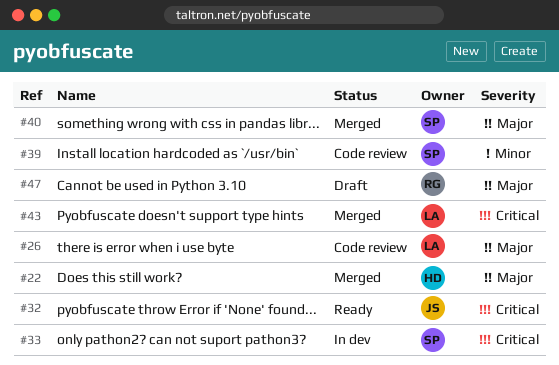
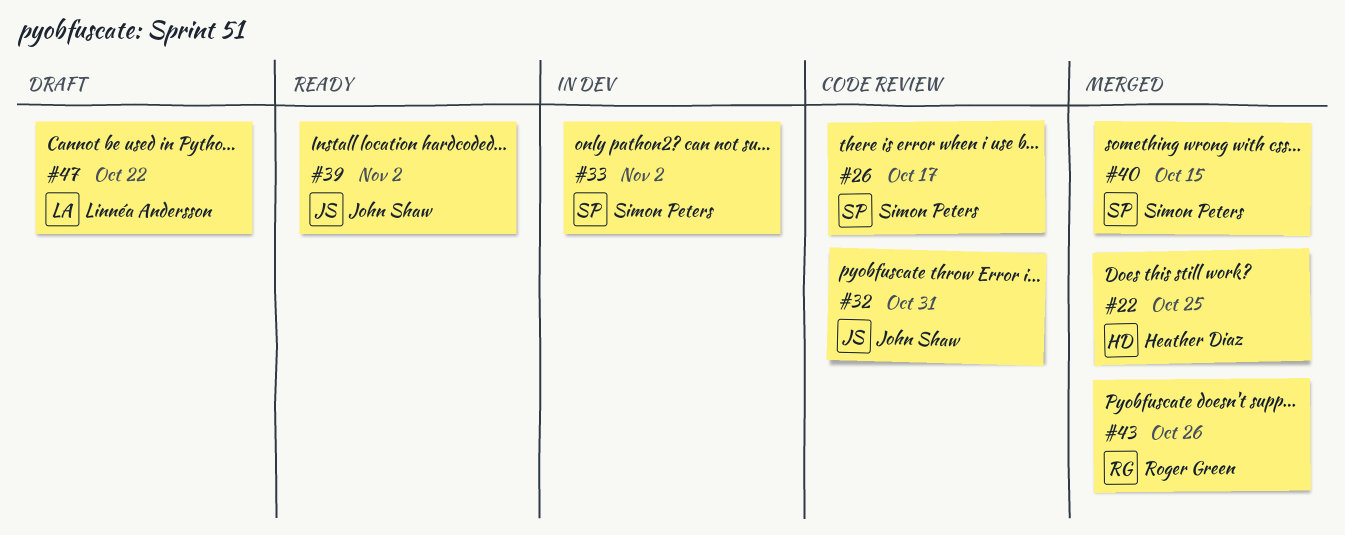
#26, owner: Linnéa Andersson -> Simon Peters
#32, status: Ready -> Code review
#39, status: Code review -> Ready
#39, owner: Simon Peters -> John Shaw
#43, owner: Linnéa Andersson -> Roger Green
#47, owner: Roger Green -> Linnéa Andersson

